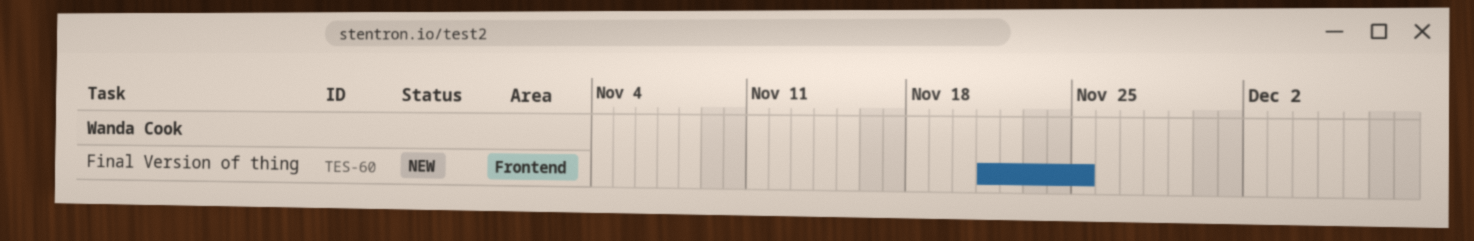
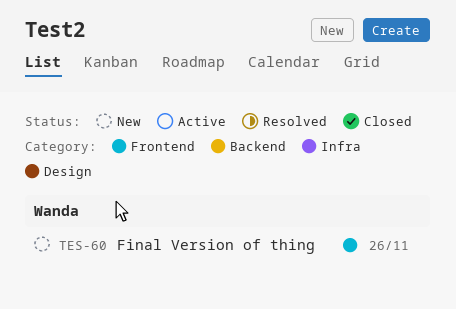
TES-60, due: Nov 25 -> Nov 26

